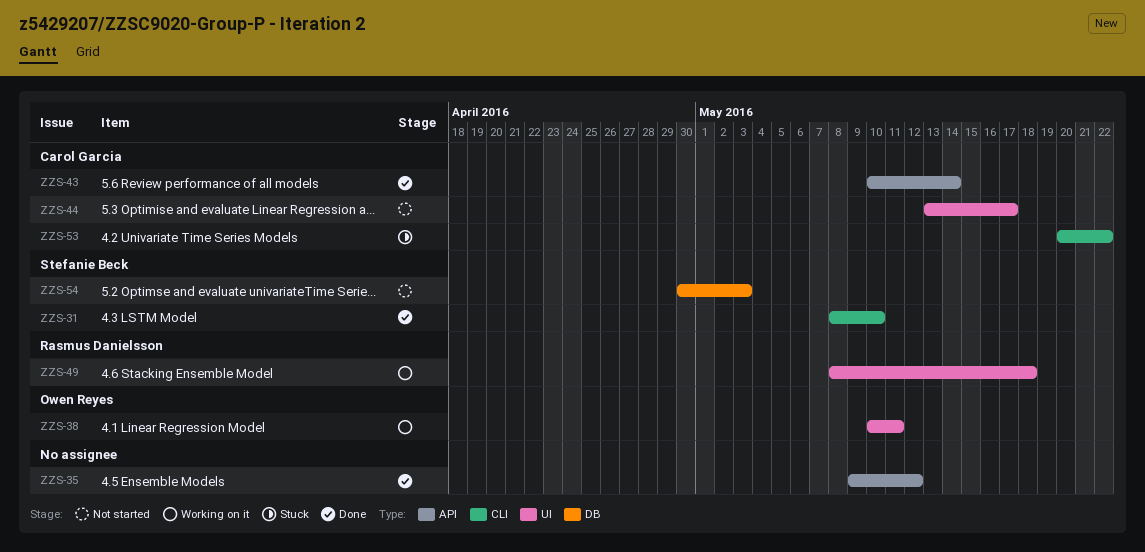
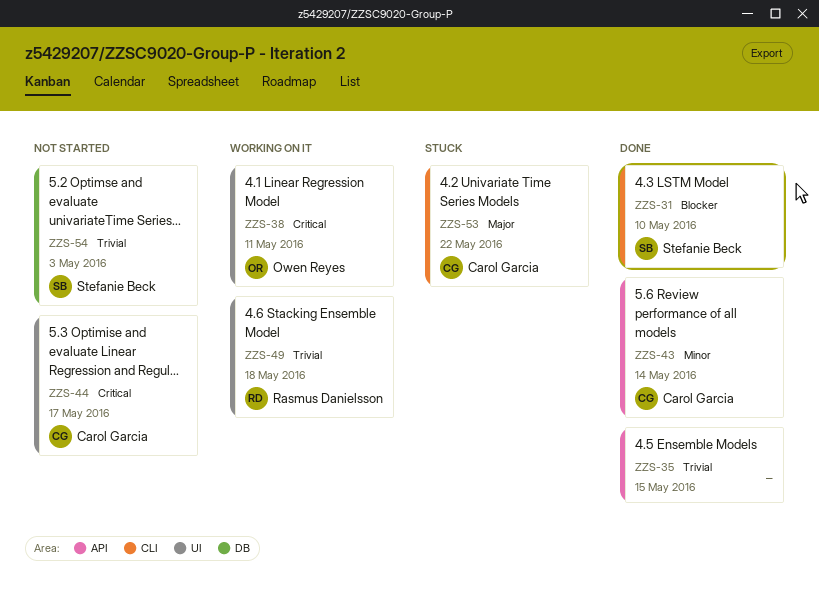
ZZS-35, due: May 12 -> May 15

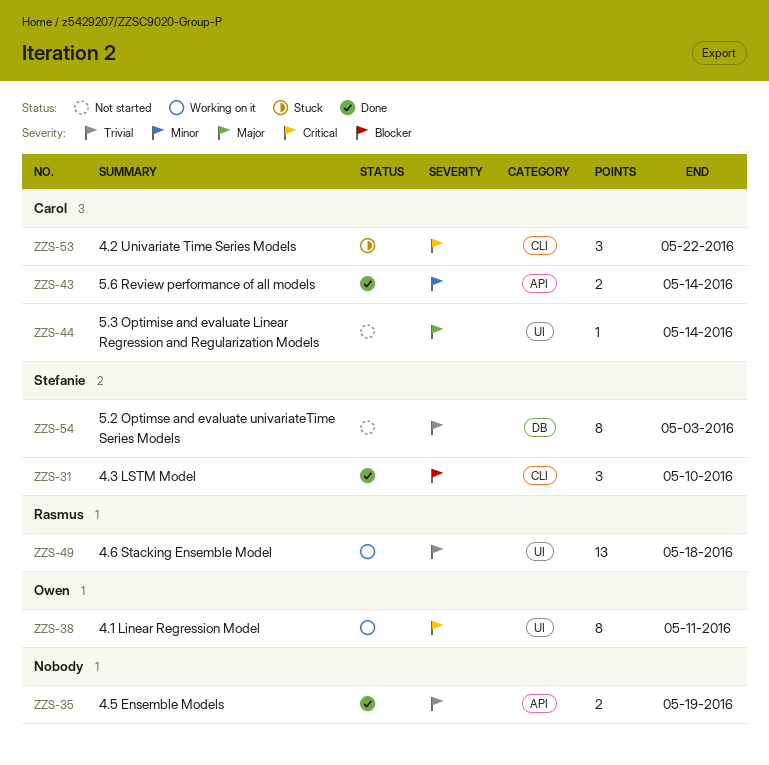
ZZS-35, due: May 15 -> May 19
ZZS-44, priority: Critical -> Major
ZZS-44, due: May 17 -> May 14
ZZS-53, priority: Major -> Critical

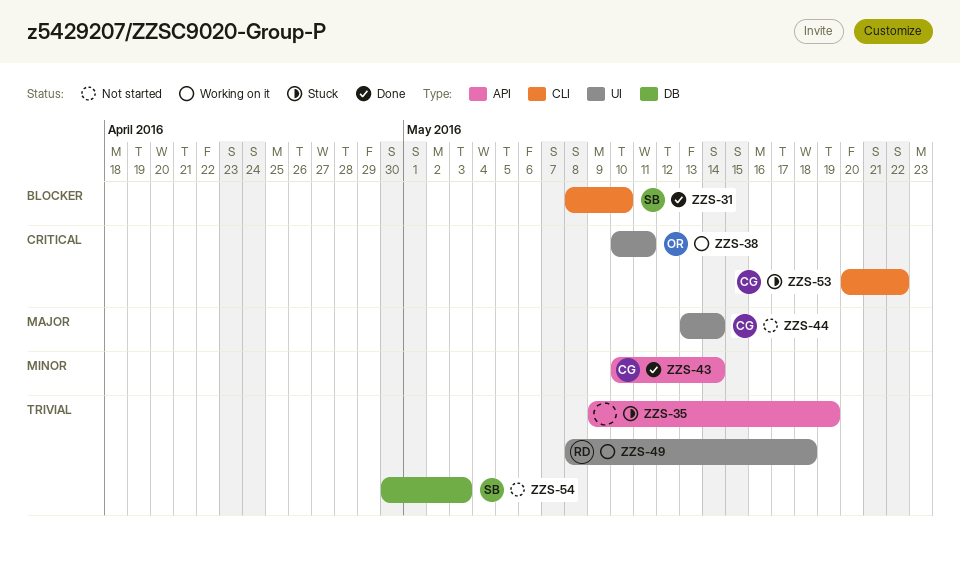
ZZS-35, status: Done -> Stuck

